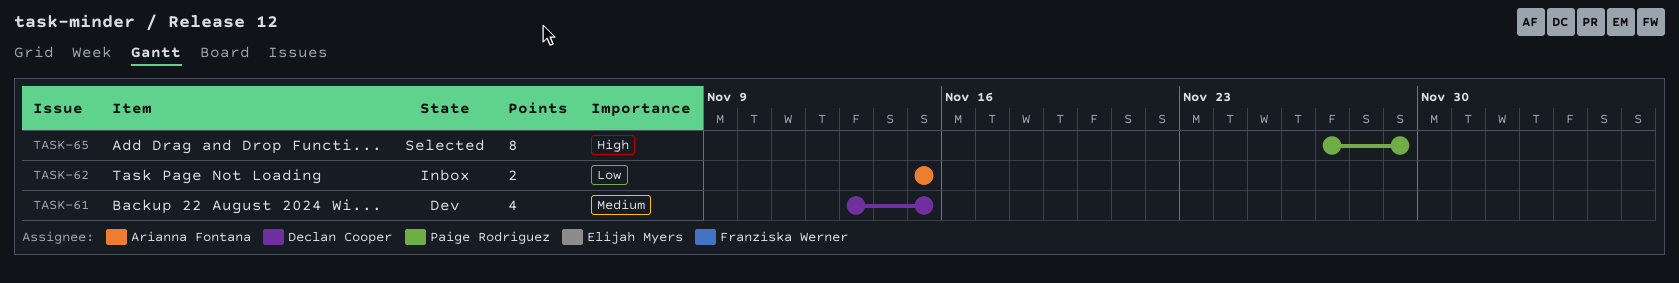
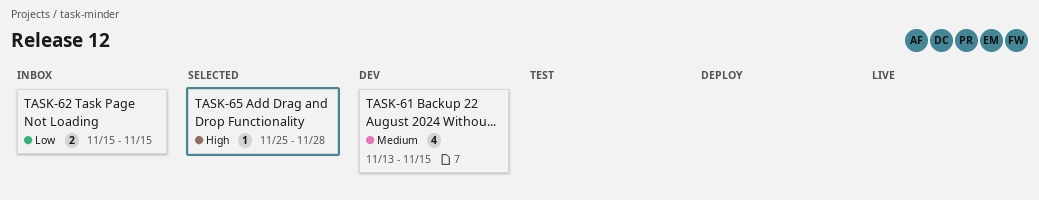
TASK-65, estimate: 8 -> 1
TASK-65, start: Nov 27 -> Nov 25
TASK-65, due: Nov 29 -> Nov 28

